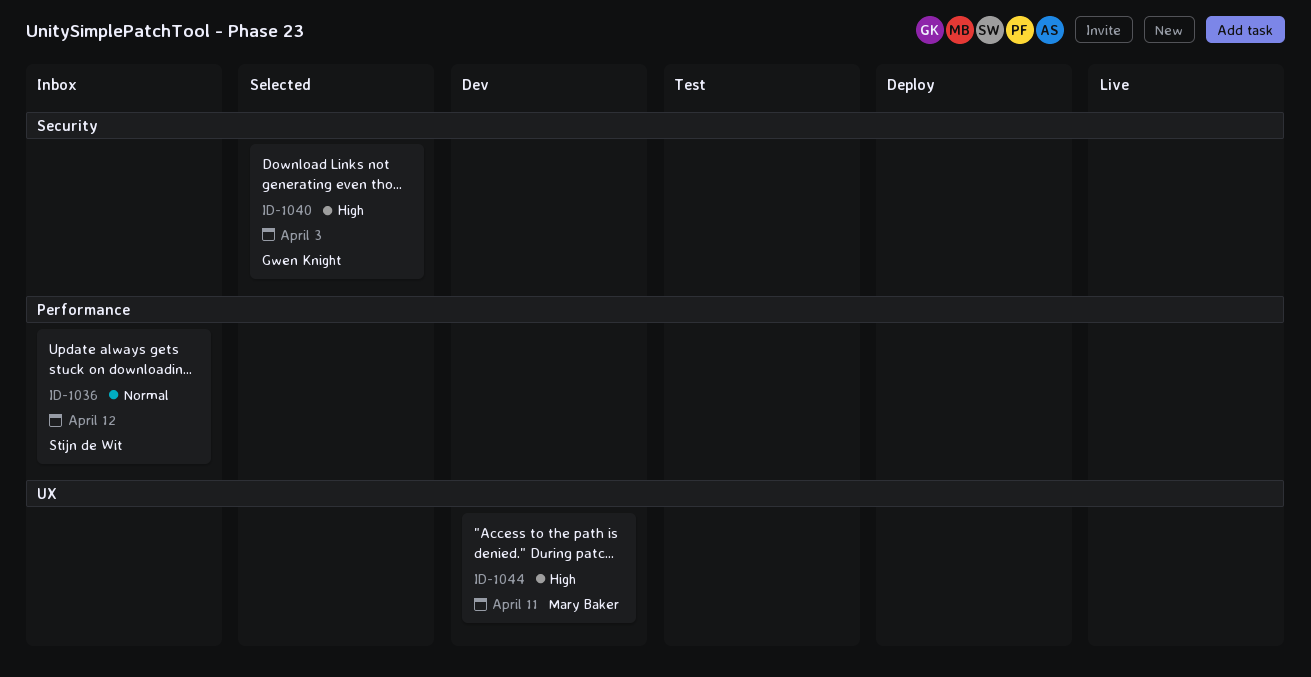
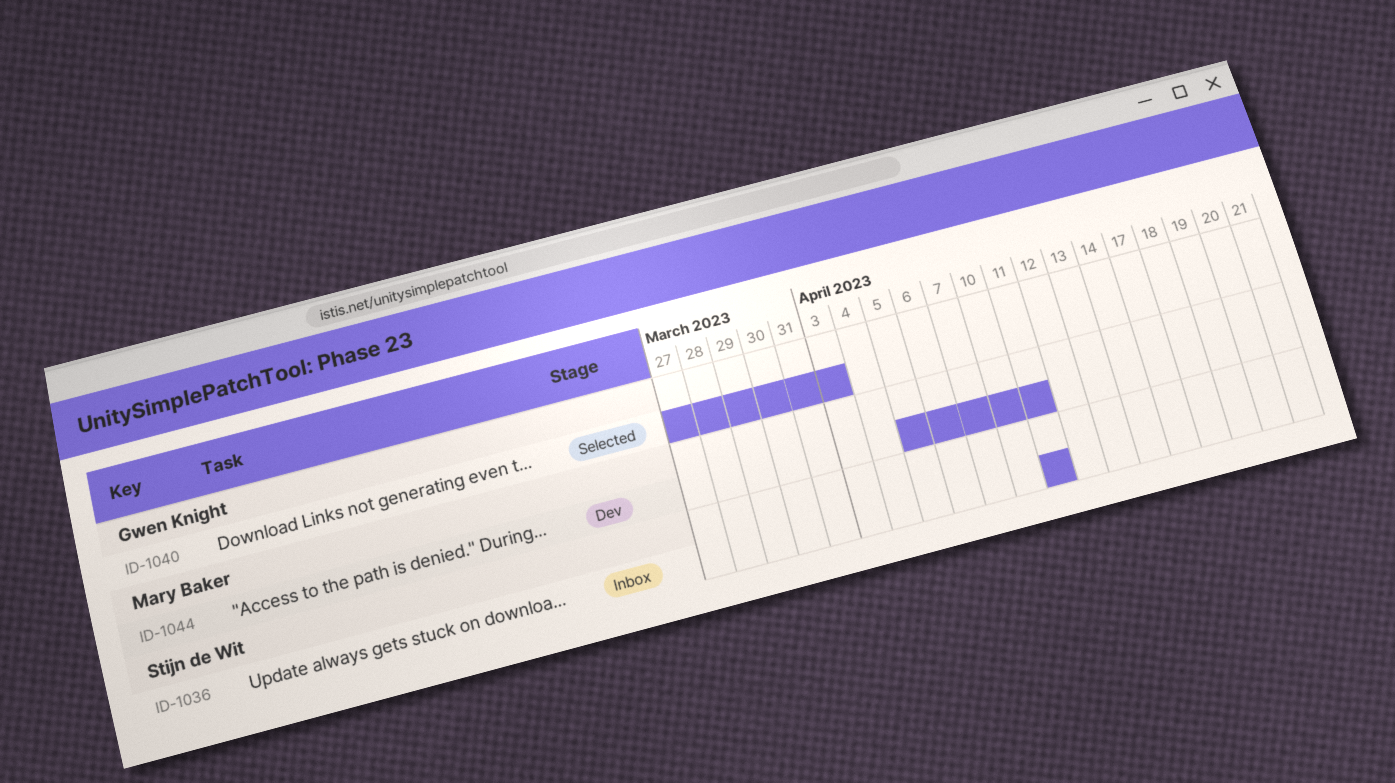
ID-1036, due: Apr 12 -> Apr 11

